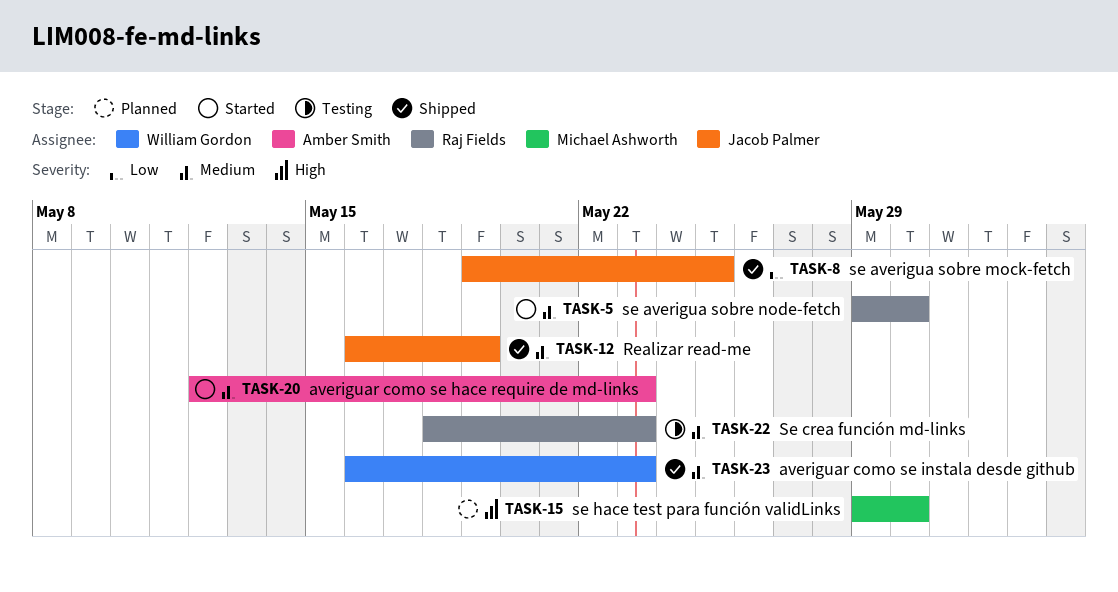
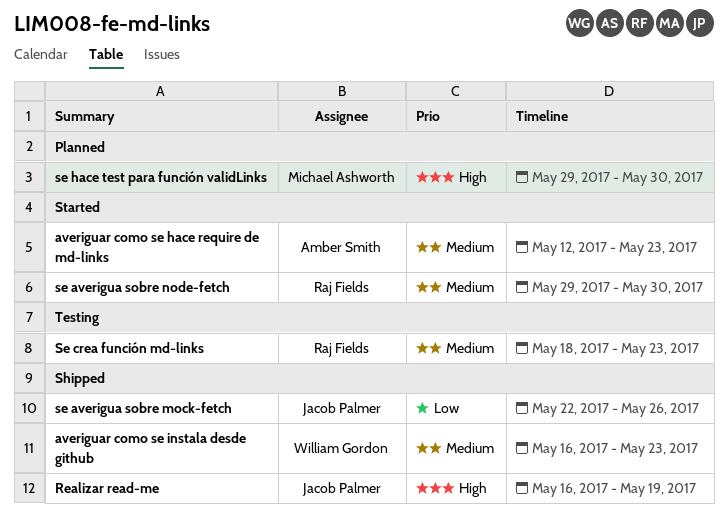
Realizar read-me, priority: Medium -> High
se averigua sobre mock-fetch, start: May 19 -> May 22
se averigua sobre mock-fetch, due: May 25 -> May 26

